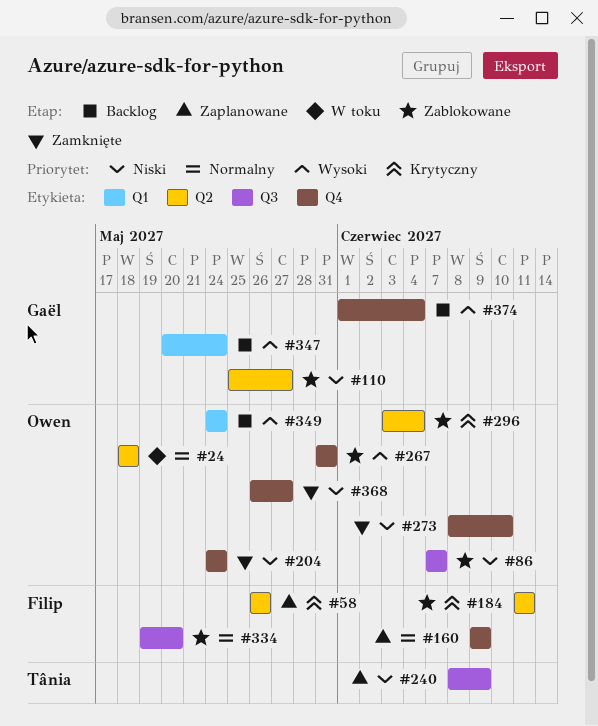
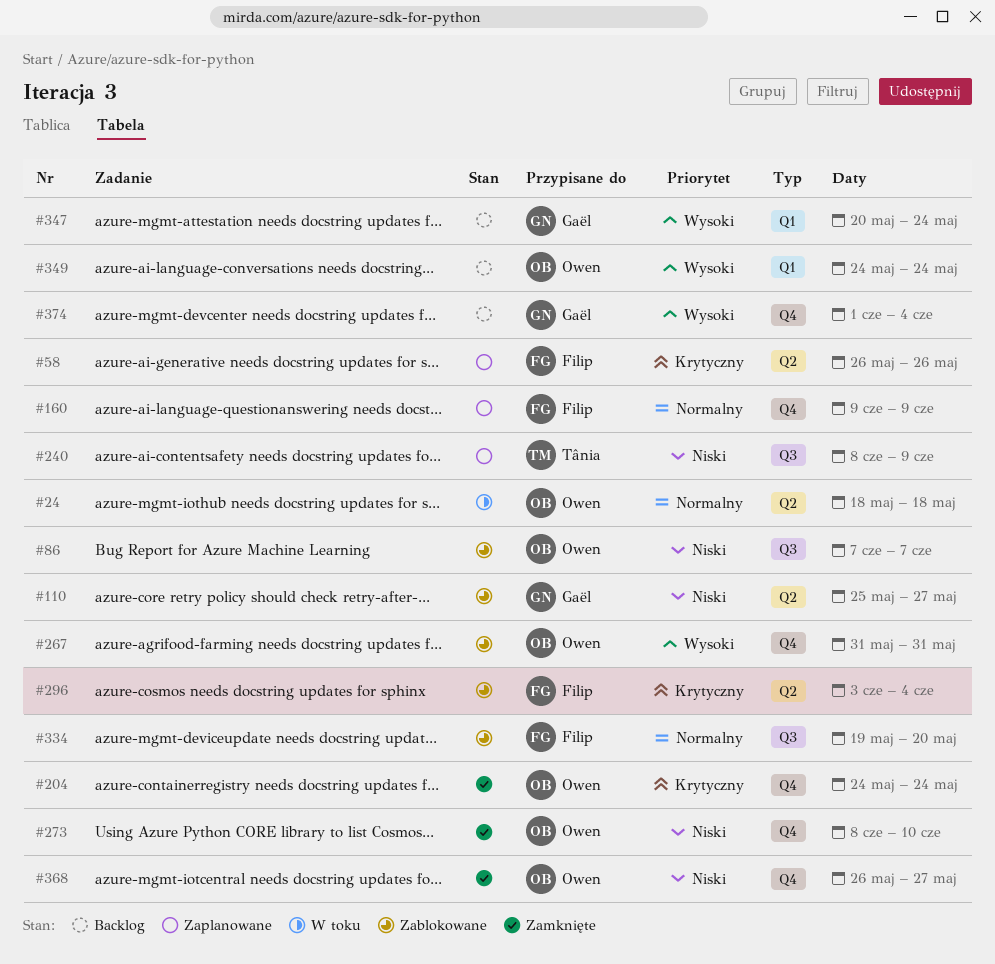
#184: present -> none
#204, priority: Niski -> Krytyczny
#296, owner: Owen -> Filip

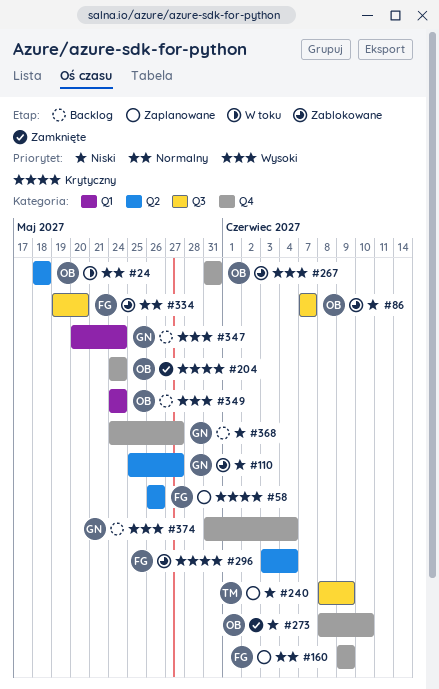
#368, status: Zamknięte -> Backlog
#368, owner: Owen -> Gaël
#368, start: May 26 -> May 24
#374, start: Jun 1 -> May 31

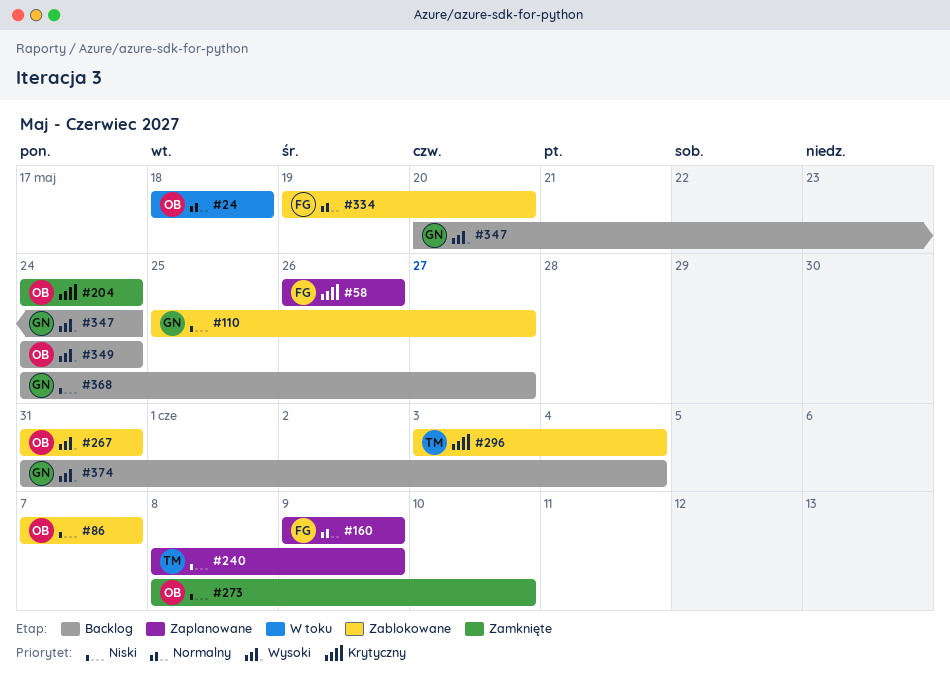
#296, owner: FG -> TM

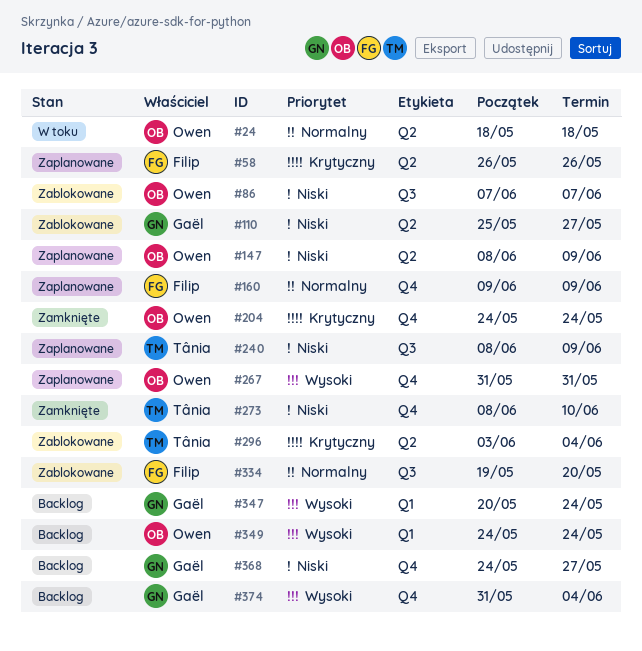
#147: none -> present
#267, status: Zablokowane -> Zaplanowane
#273, owner: Owen -> Tânia

